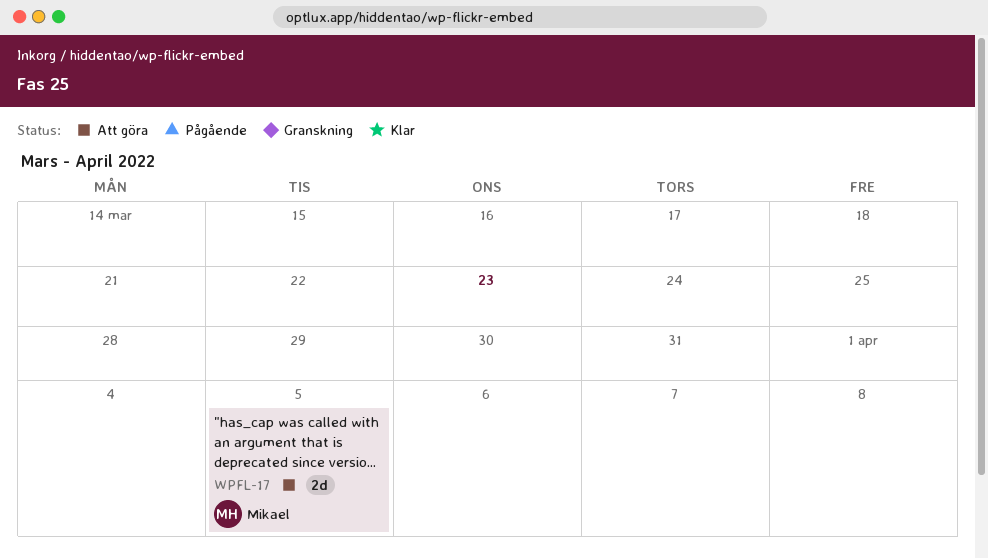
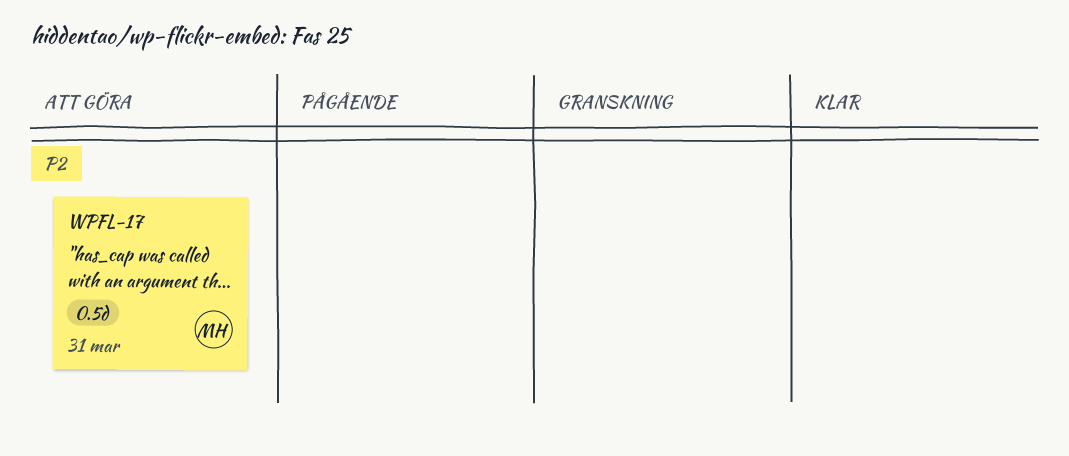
WPFL-17, estimate: 2d -> 0.5d
WPFL-17, due: Apr 5 -> Mar 31

